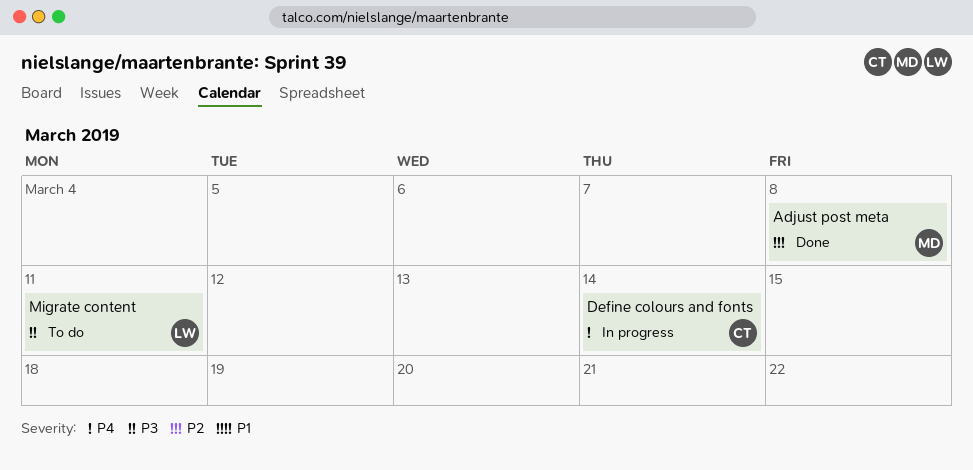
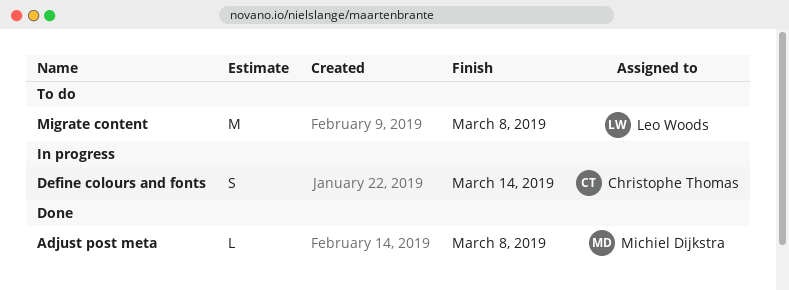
Migrate content, due: Mar 11 -> Mar 8

